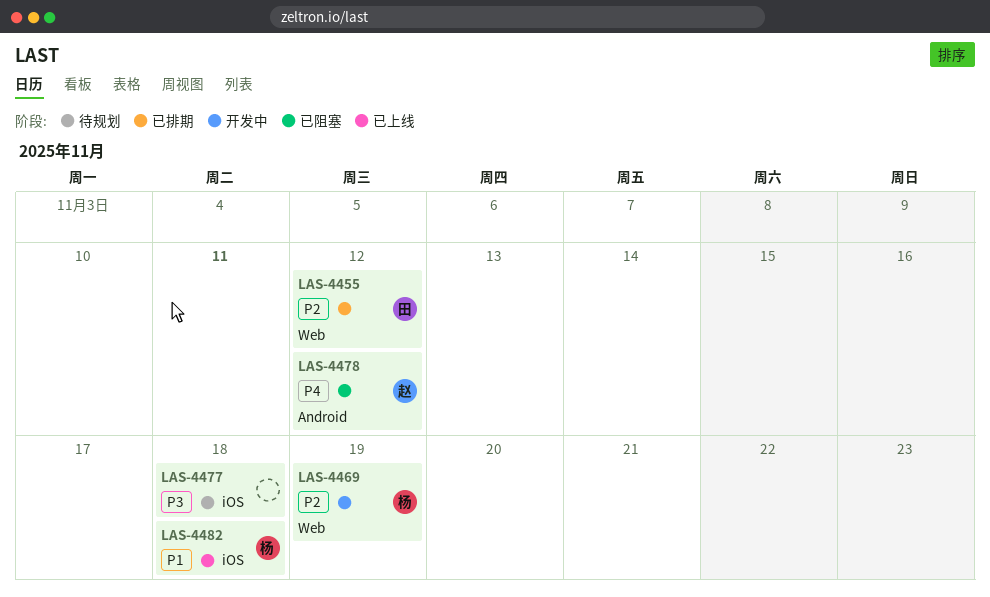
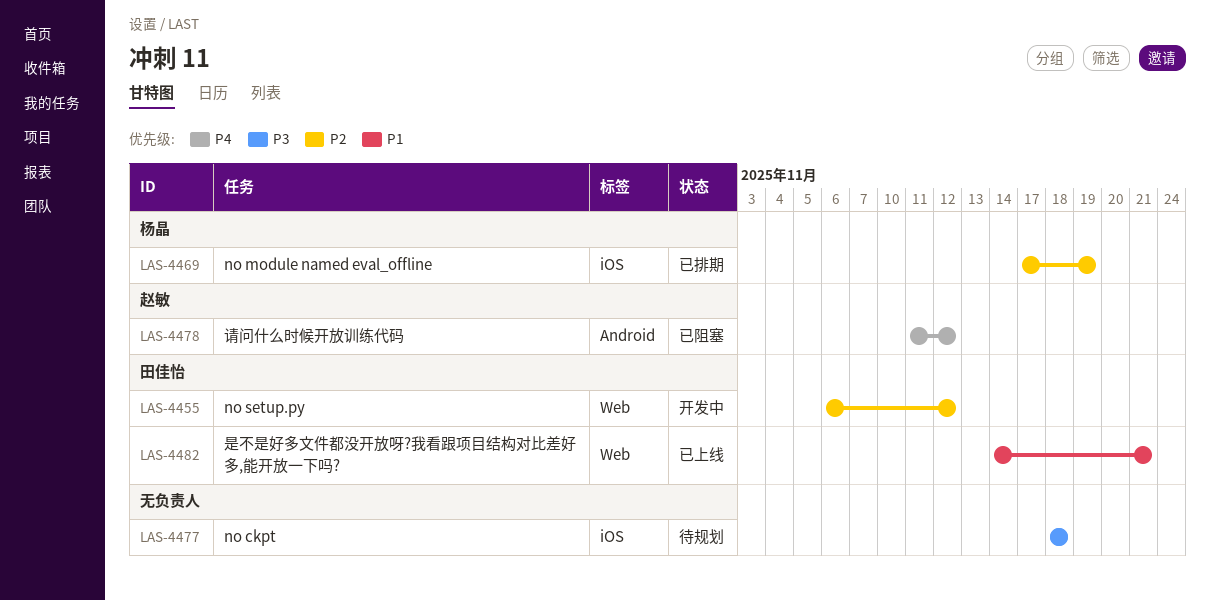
LAS-4455, status: 已排期 -> 开发中
LAS-4469, status: 开发中 -> 已排期
LAS-4469, label: Web -> iOS
LAS-4482, owner: 杨晶 -> 田佳怡
LAS-4482, label: iOS -> Web
LAS-4482, due: Nov 18 -> Nov 21

